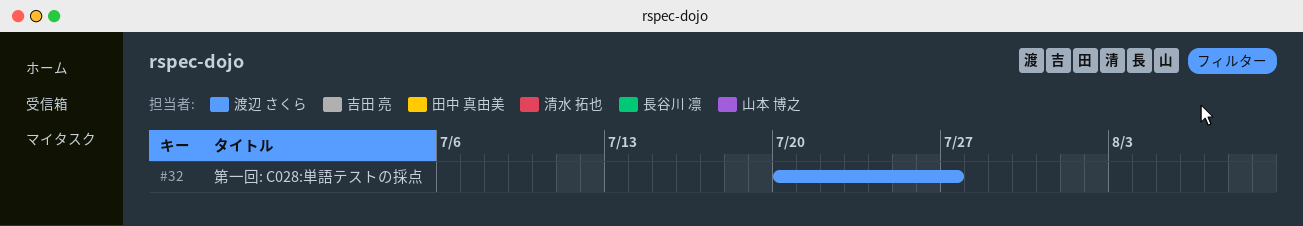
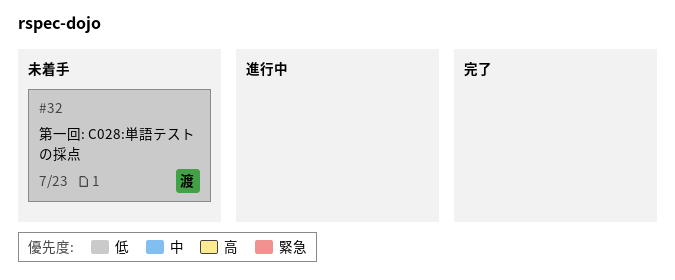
#32, due: Jul 27 -> Jul 23

